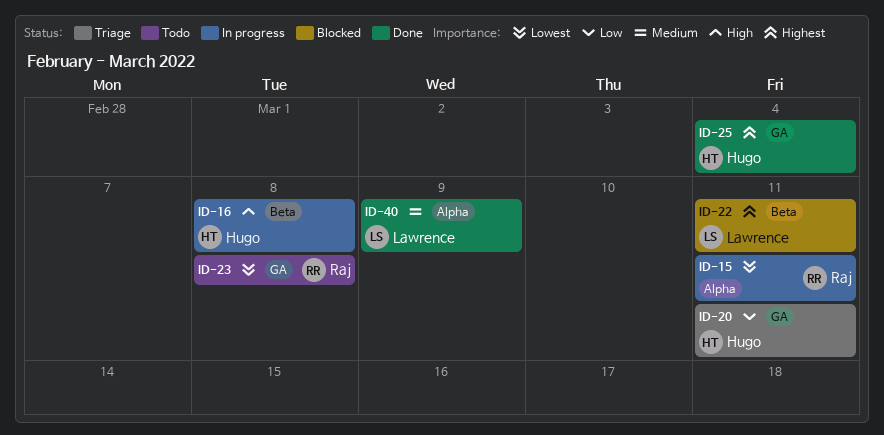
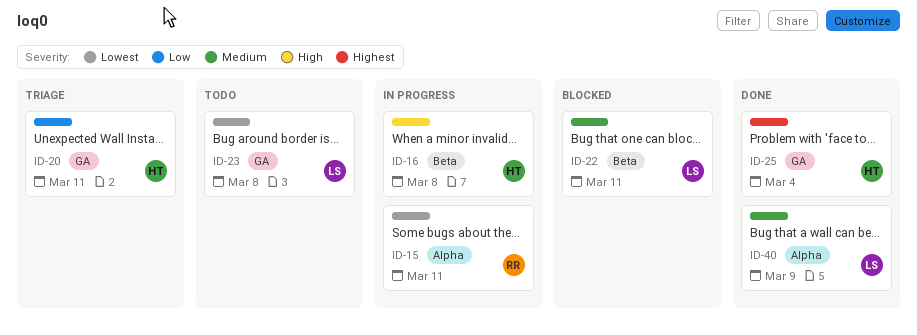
ID-22, priority: Highest -> Medium
ID-23, owner: Raj -> Lawrence

